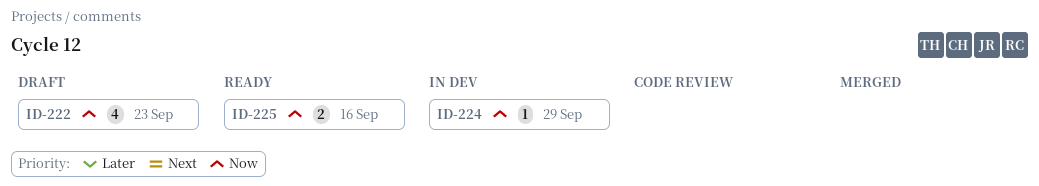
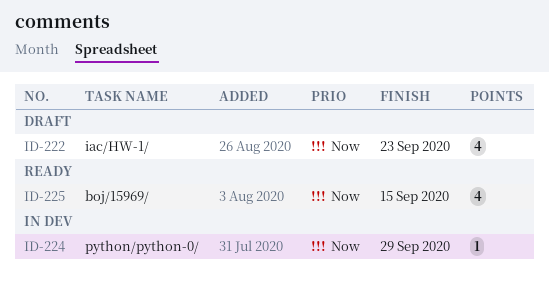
ID-225, estimate: 2 -> 4
ID-225, due: Sep 16 -> Sep 15

